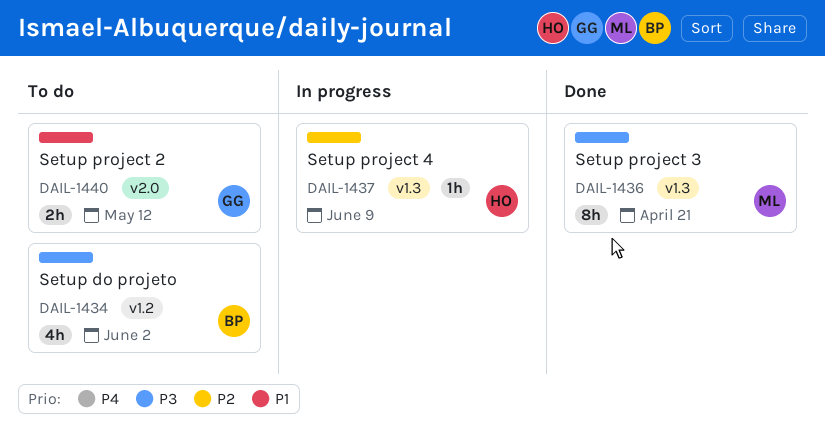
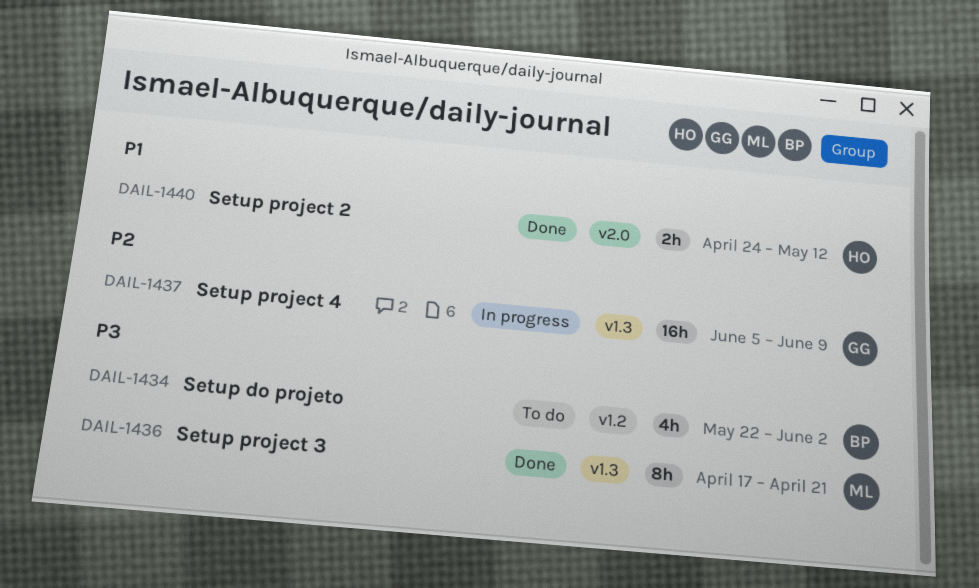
DAIL-1437, owner: HO -> GG
DAIL-1437, estimate: 1h -> 16h
DAIL-1440, status: To do -> Done
DAIL-1440, owner: GG -> HO

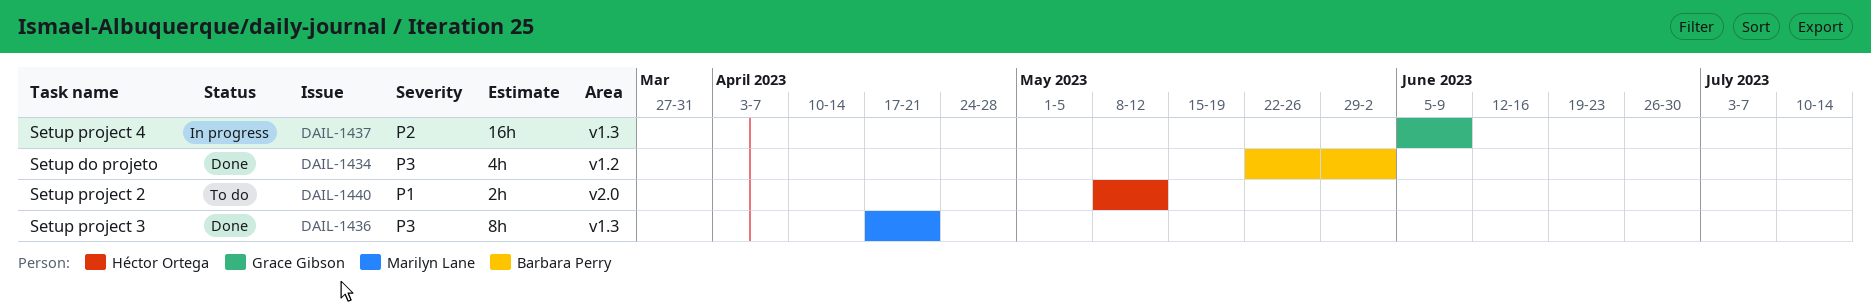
DAIL-1434, status: To do -> Done
DAIL-1440, status: Done -> To do
DAIL-1440, start: Apr 24 -> May 8

